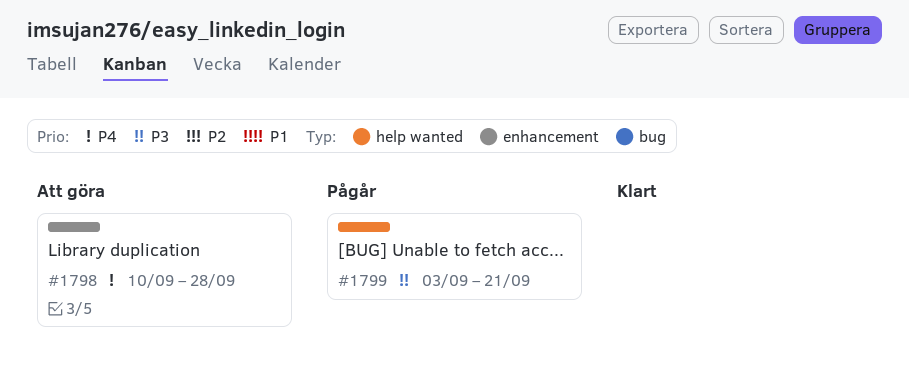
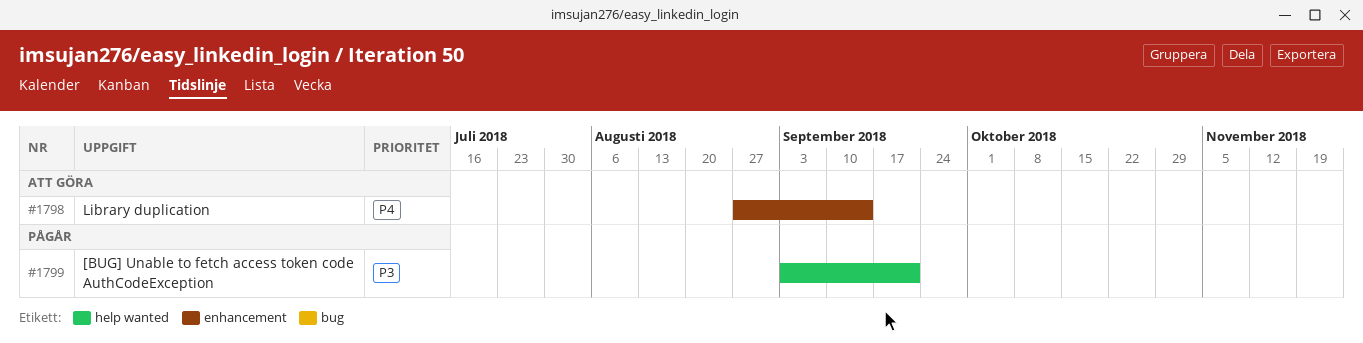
#1798, start: Sep 10 -> Aug 27
#1798, due: Sep 28 -> Sep 14

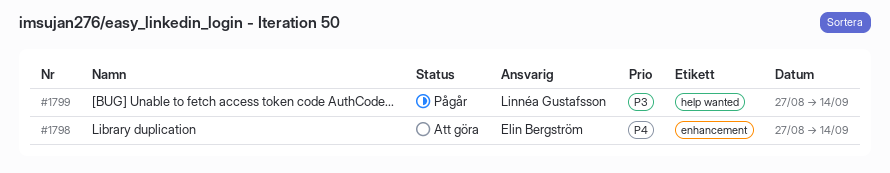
#1799, start: Sep 3 -> Aug 27
#1799, due: Sep 21 -> Sep 14

